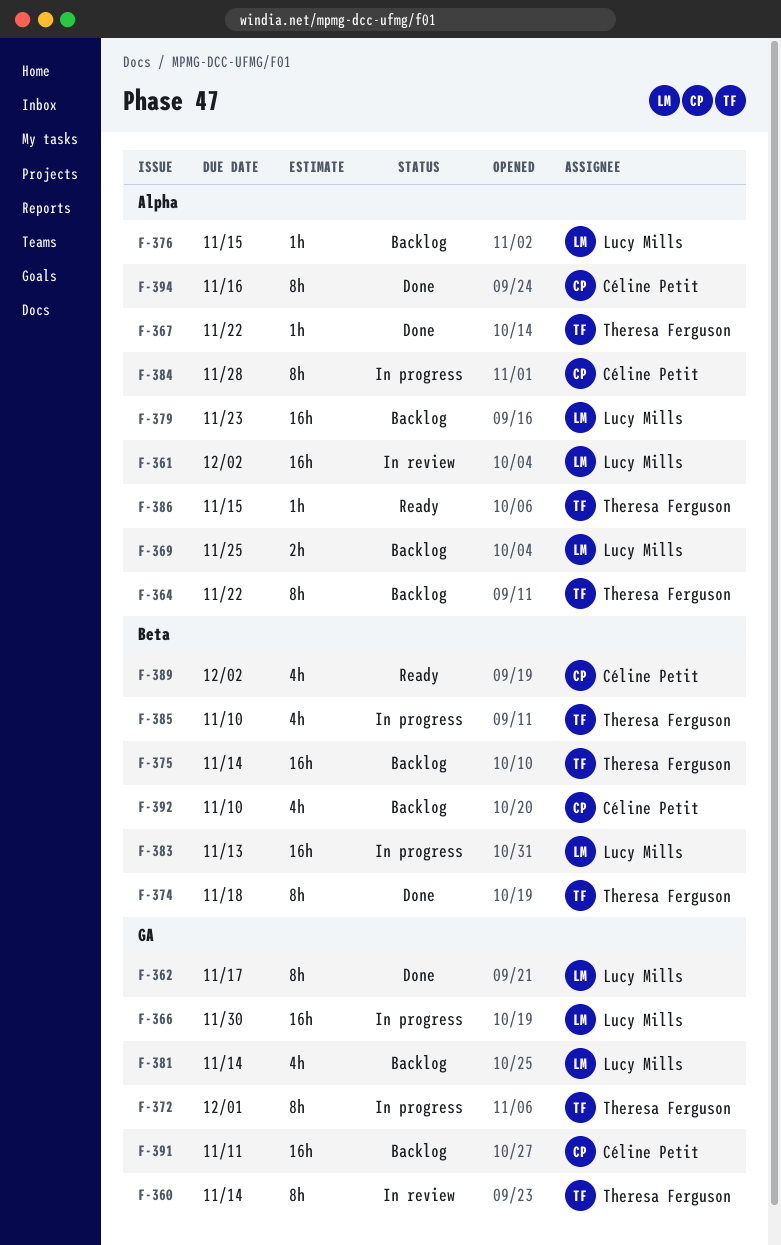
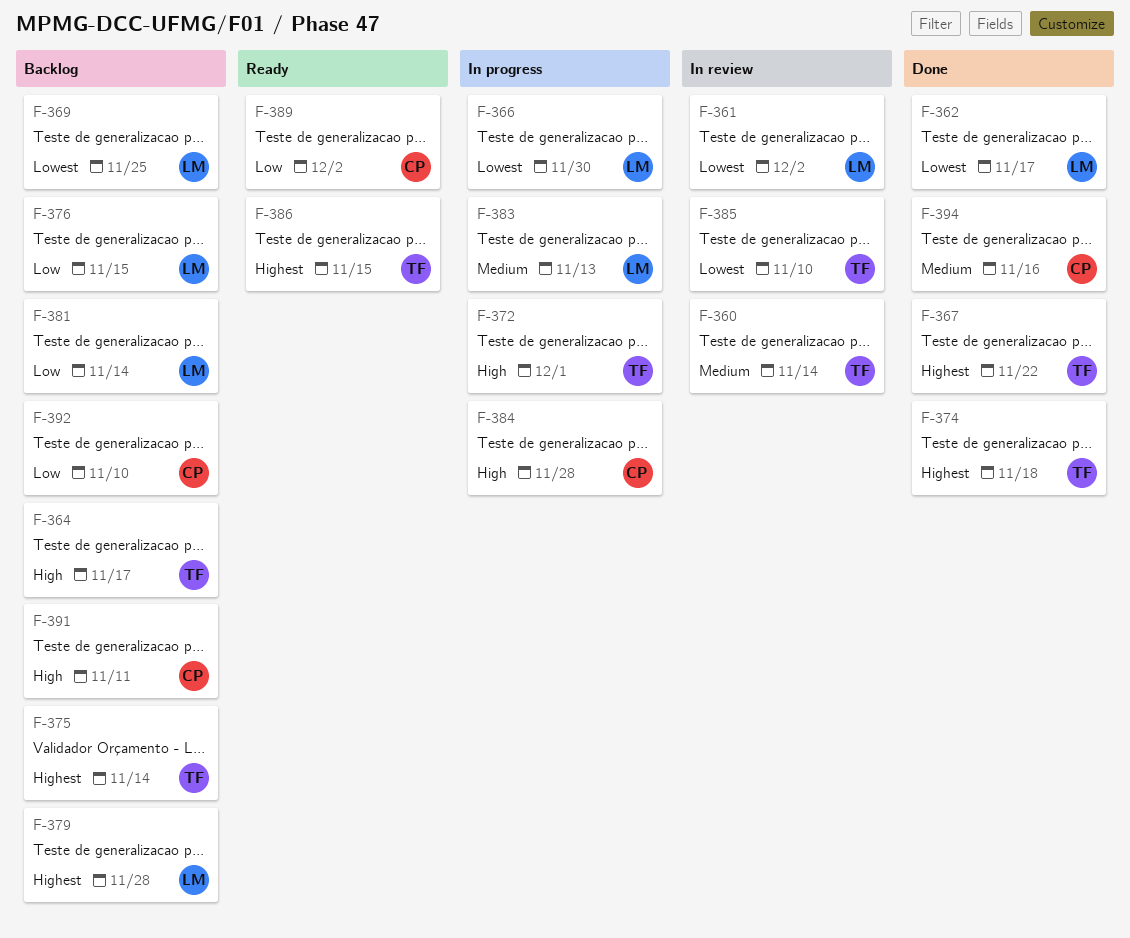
F-364, due: Nov 22 -> Nov 17
F-379, due: Nov 23 -> Nov 28
F-385, status: In progress -> In review

